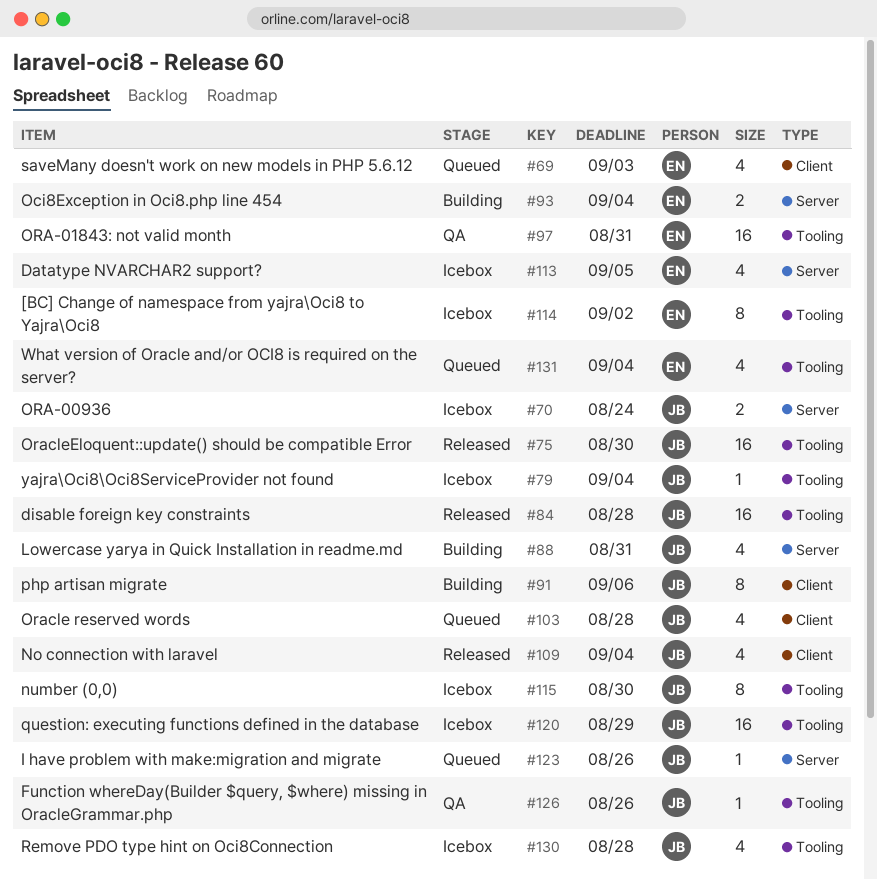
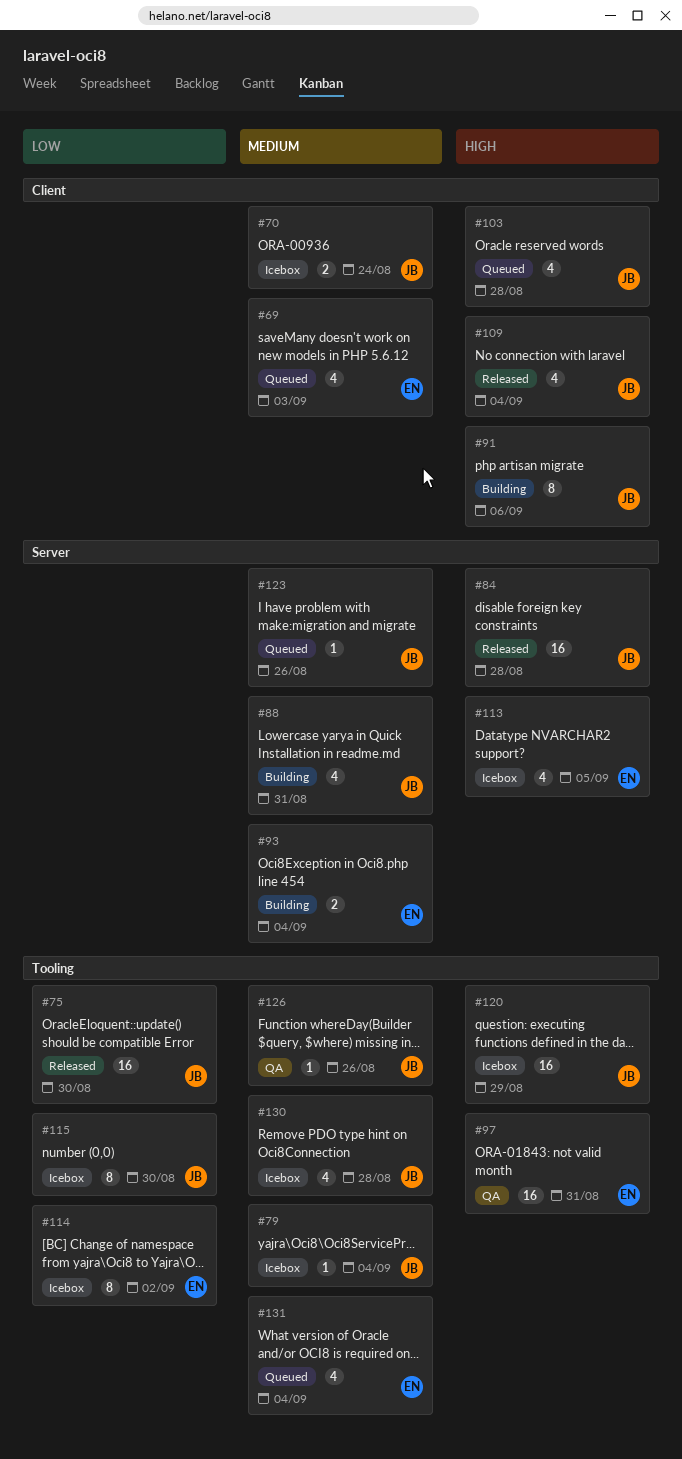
#70, label: Server -> Client
#84, label: Tooling -> Server

